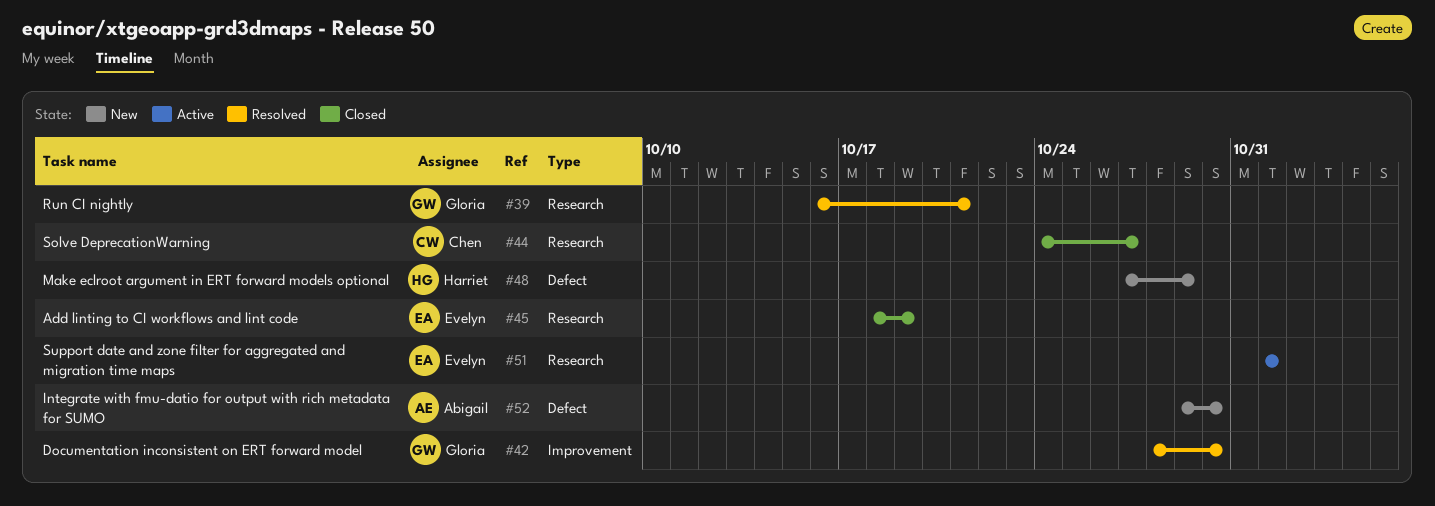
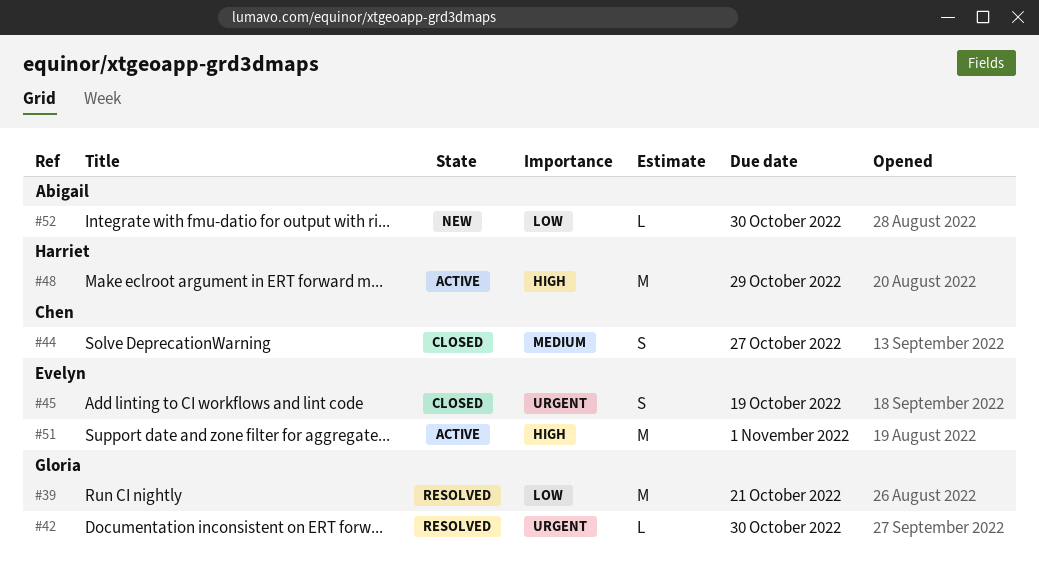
#48, status: New -> Active

